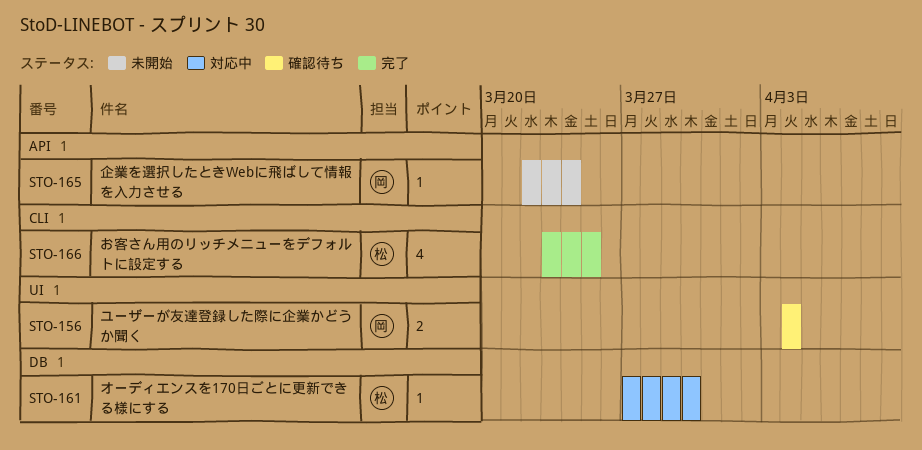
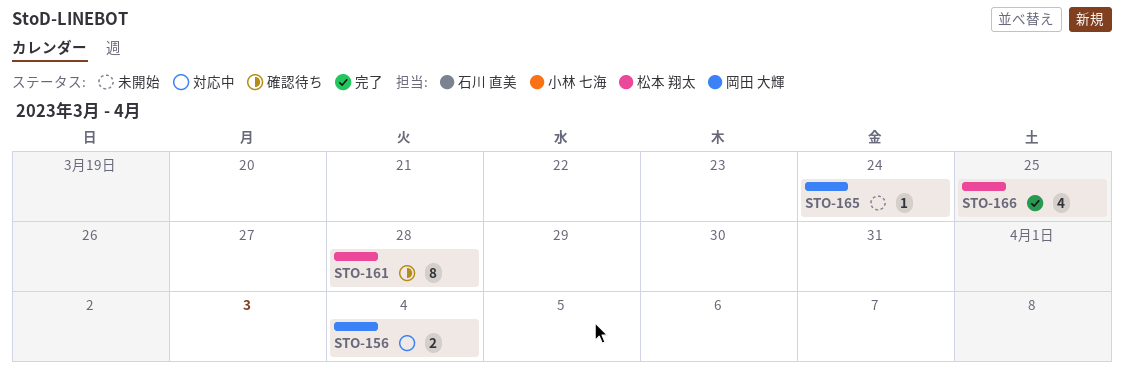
STO-156, status: 確認待ち -> 対応中
STO-161, status: 対応中 -> 確認待ち
STO-161, estimate: 1 -> 8
STO-161, due: Mar 30 -> Mar 28

